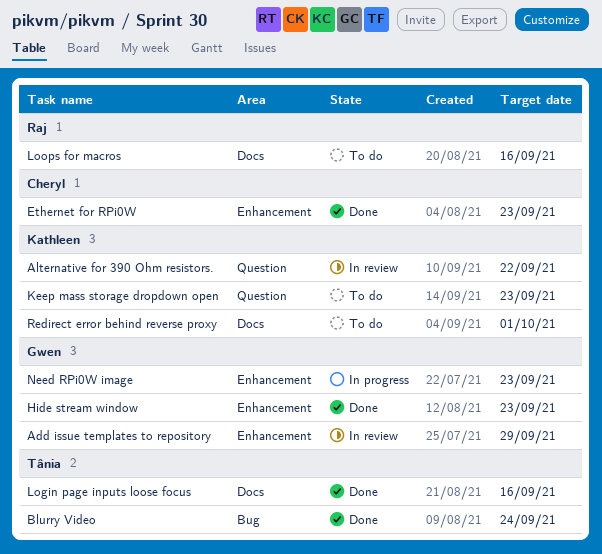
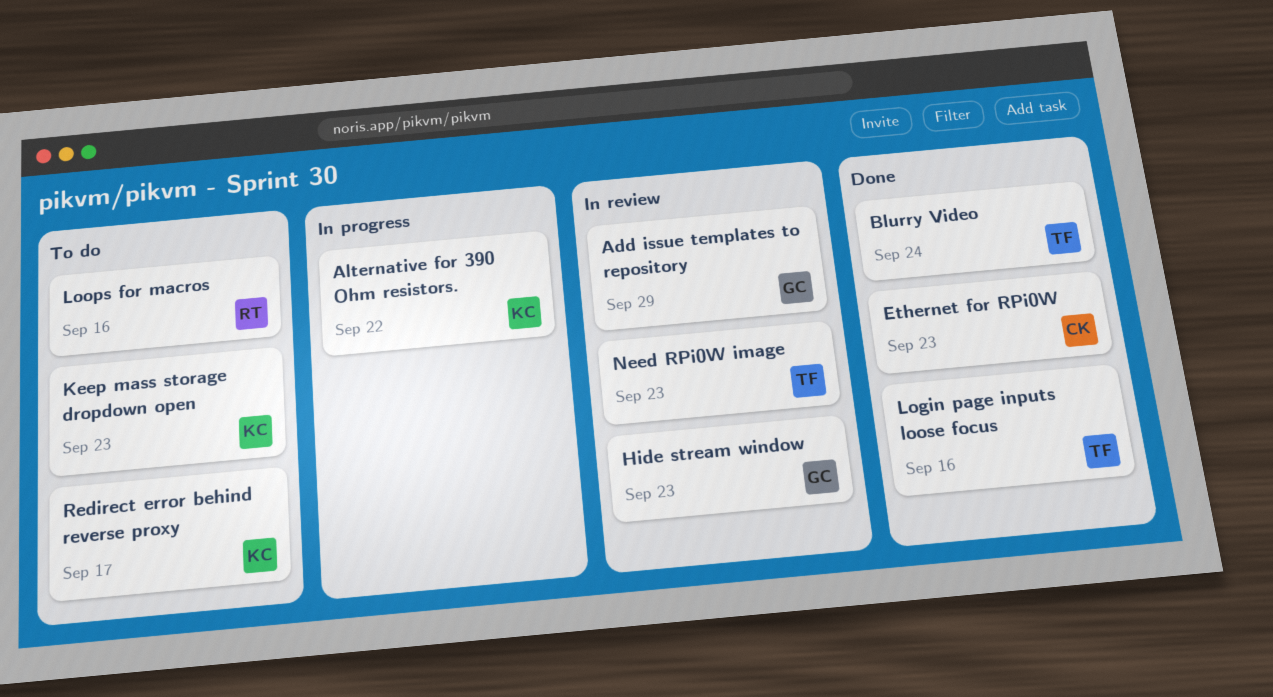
Alternative for 390 Ohm resistors., status: In review -> In progress
Hide stream window, status: Done -> In review
Need RPi0W image, status: In progress -> In review
Need RPi0W image, owner: Gwen -> Tânia
Redirect error behind reverse proxy, due: Oct 1 -> Sep 17

